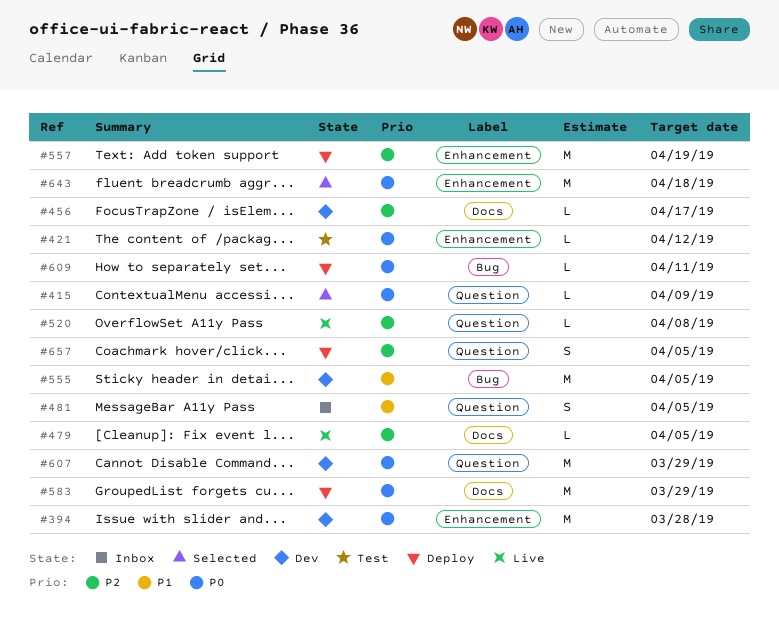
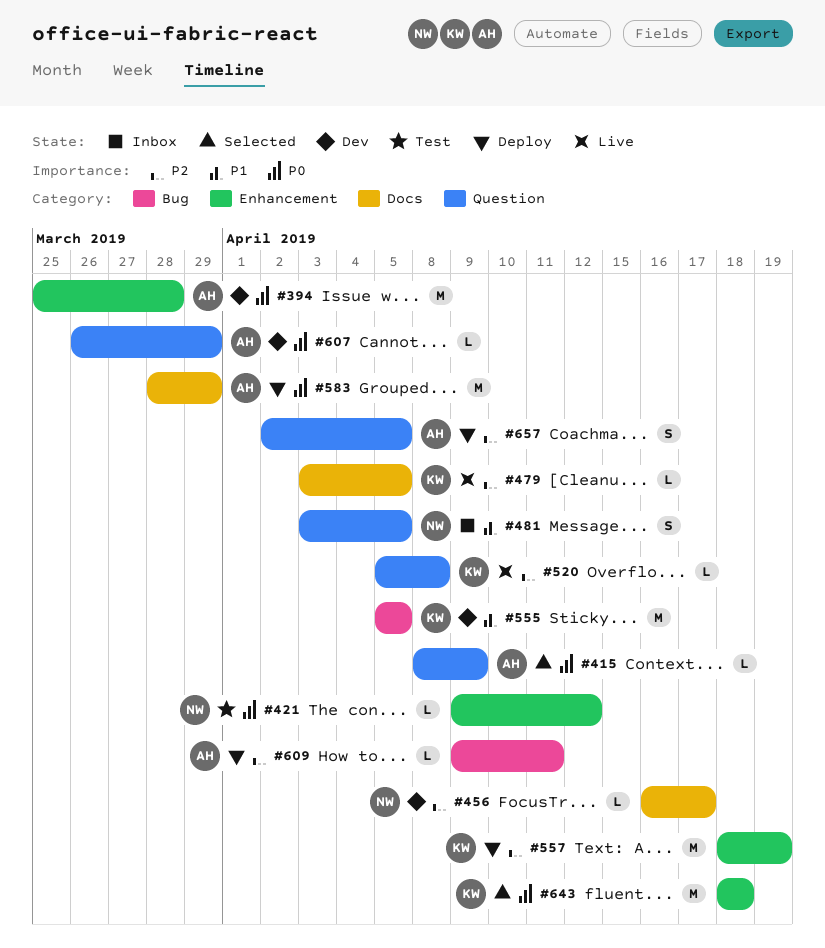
#607, estimate: M -> L
#609, priority: P0 -> P2

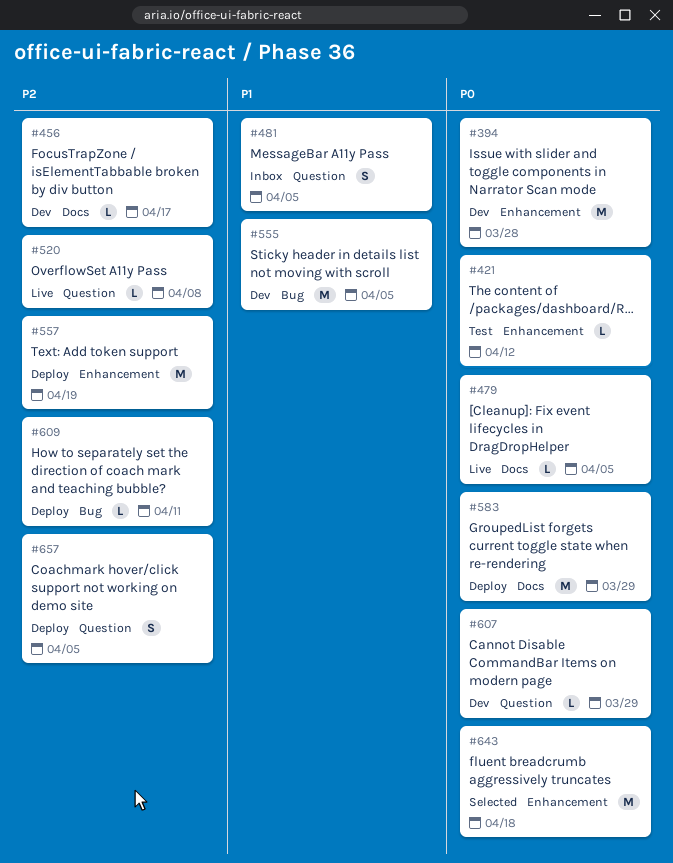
#415: present -> none
#479, priority: P2 -> P0

